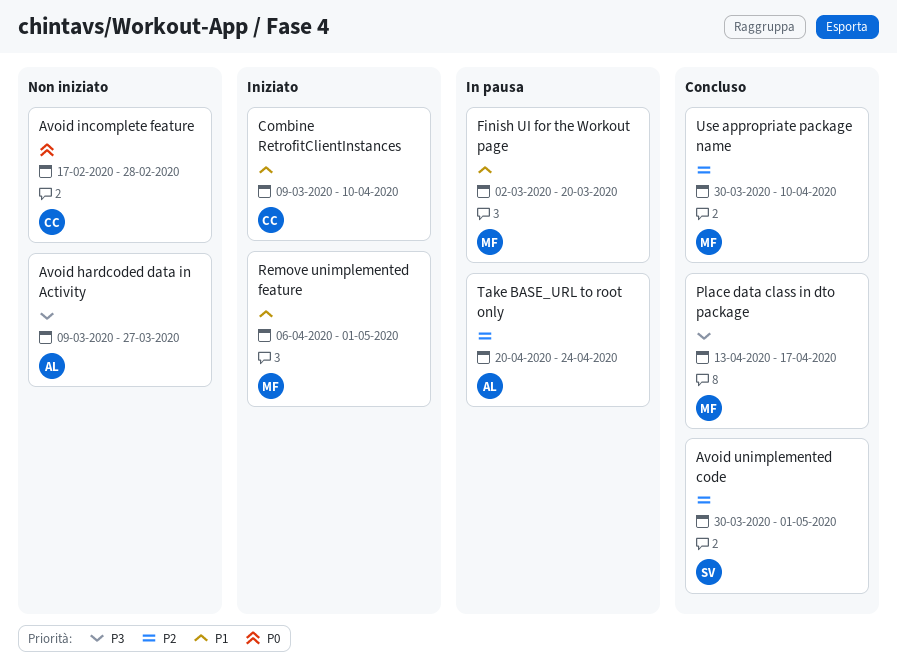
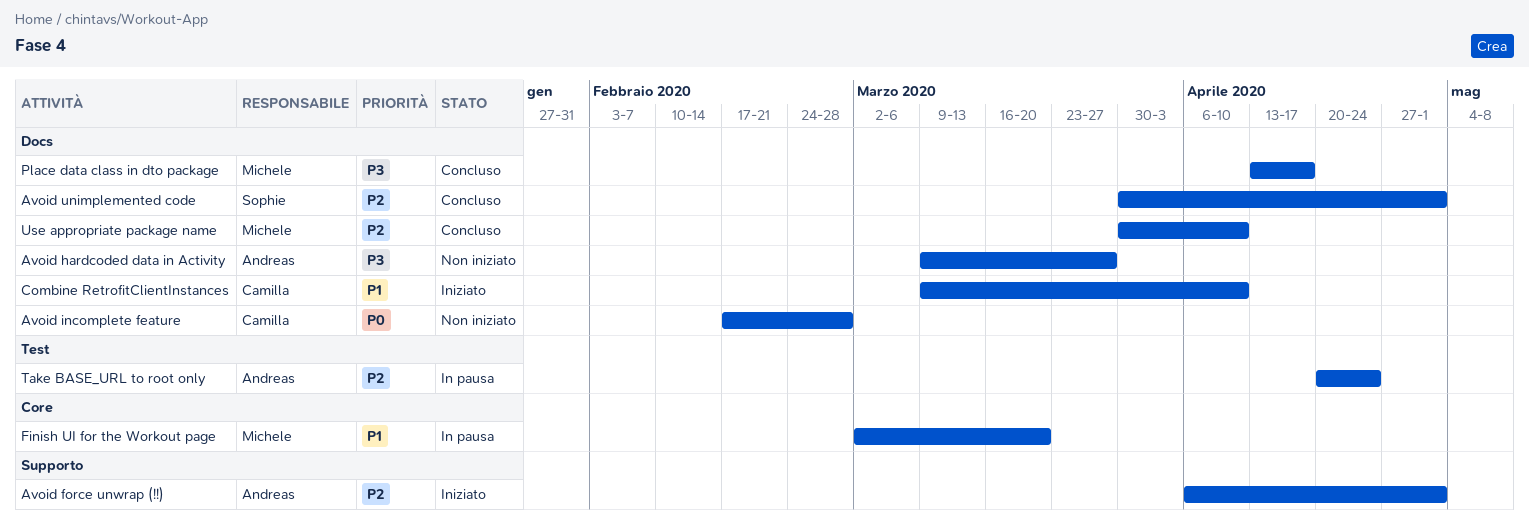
Avoid force unwrap (!!): none -> present
Remove unimplemented feature: present -> none

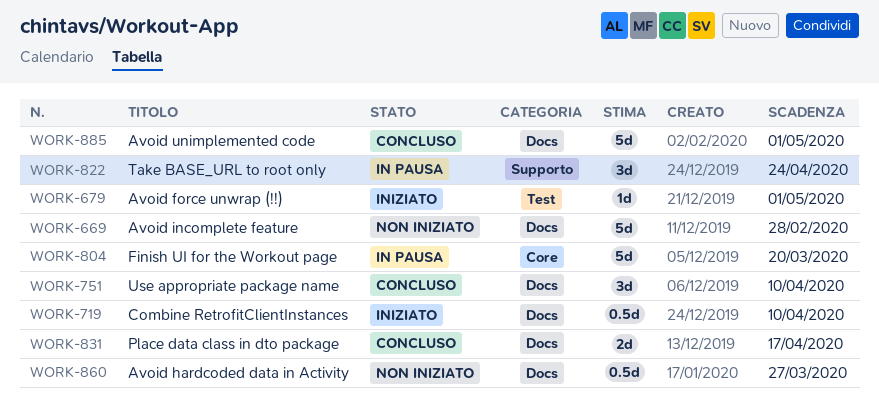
Avoid force unwrap (!!), label: Supporto -> Test
Take BASE_URL to root only, label: Test -> Supporto

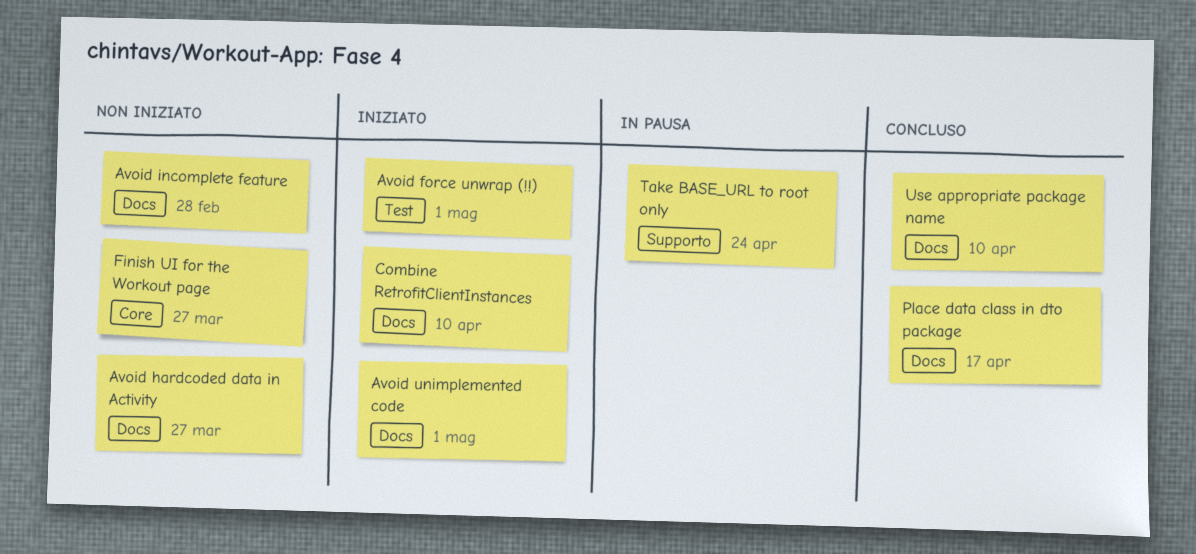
Avoid unimplemented code, status: Concluso -> Iniziato
Finish UI for the Workout page, status: In pausa -> Non iniziato
Finish UI for the Workout page, due: Mar 20 -> Mar 27

